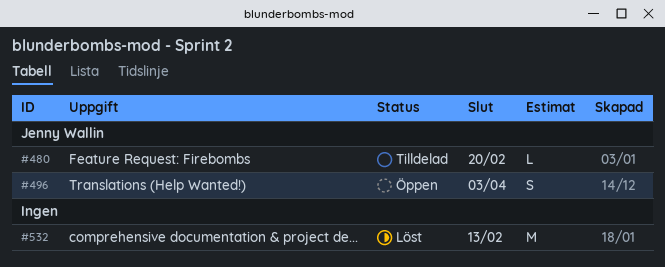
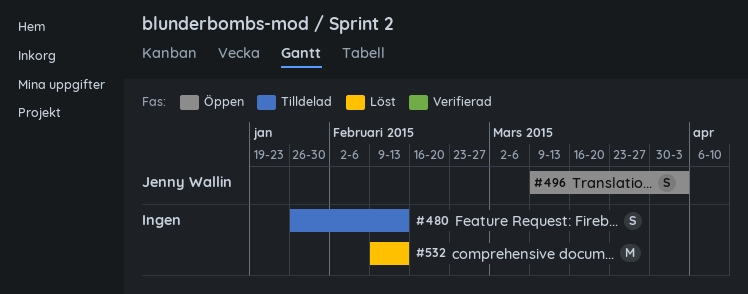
#480, owner: Jenny Wallin -> none
#480, estimate: L -> S
#480, due: Feb 20 -> Feb 13

